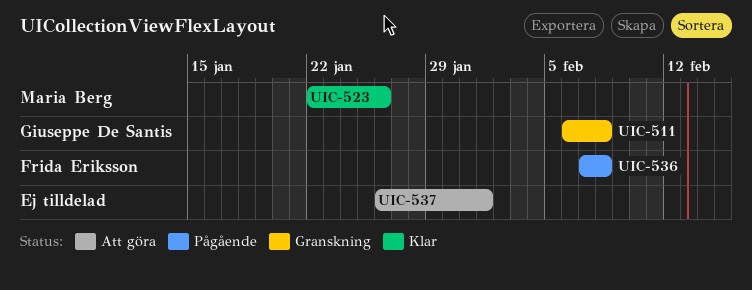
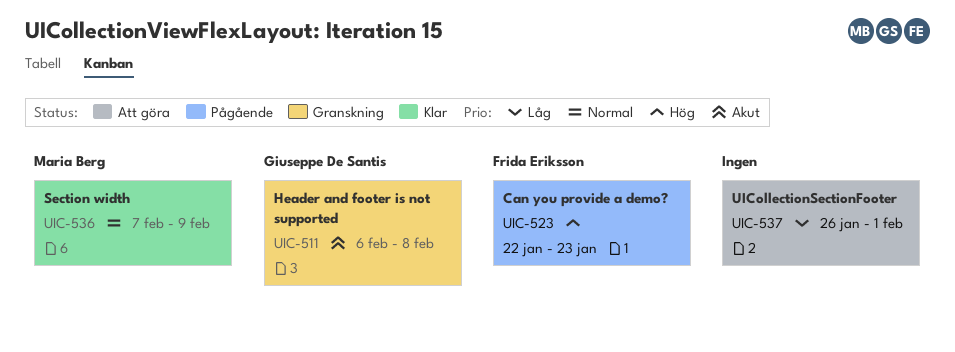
UIC-523, status: Klar -> Pågående
UIC-523, owner: Maria Berg -> Frida Eriksson
UIC-523, due: Jan 26 -> Jan 23
UIC-536, status: Pågående -> Klar
UIC-536, owner: Frida Eriksson -> Maria Berg
UIC-536, due: Feb 8 -> Feb 9

